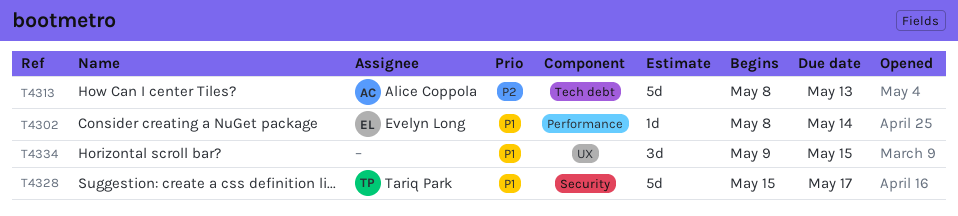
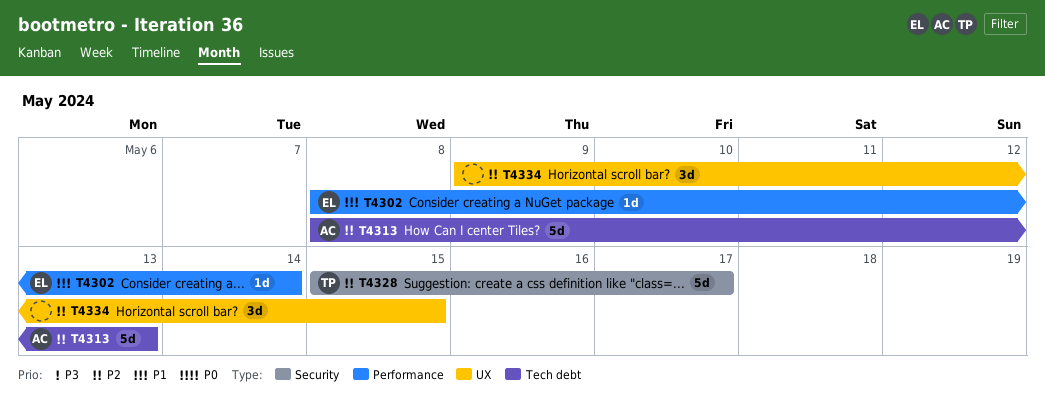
T4328, priority: P1 -> P2
T4334, priority: P1 -> P2

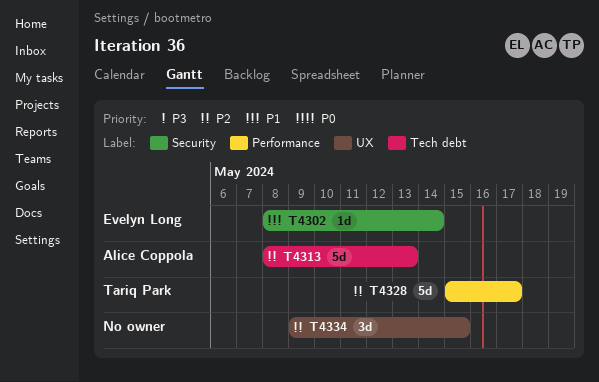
T4302, label: Performance -> Security
T4328, label: Security -> Performance

